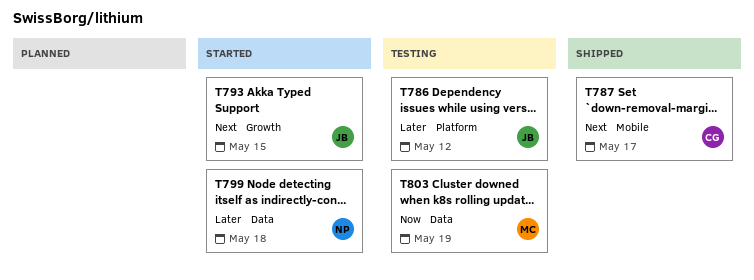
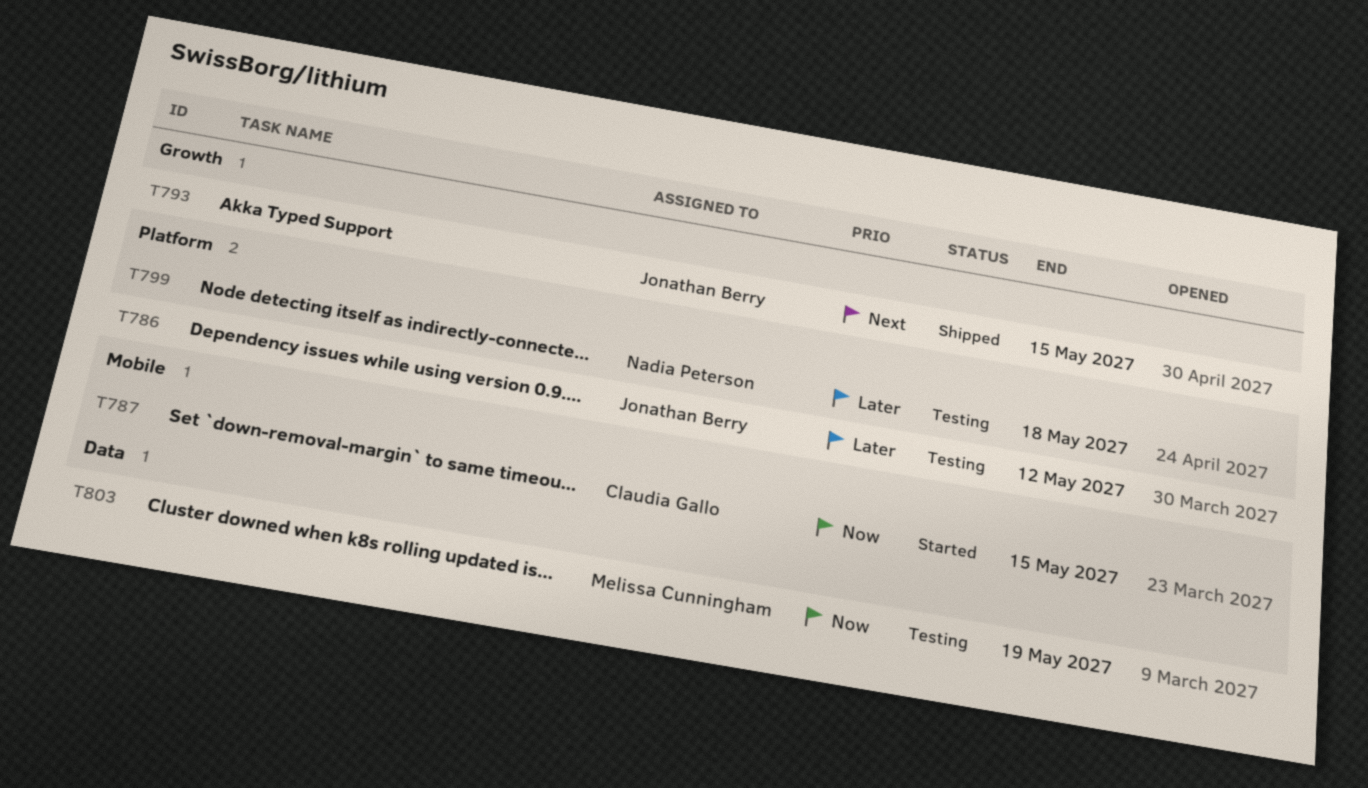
T787, status: Shipped -> Started
T787, priority: Next -> Now
T787, due: May 17 -> May 15
T793, status: Started -> Shipped
T799, status: Started -> Testing
T799, label: Data -> Platform

